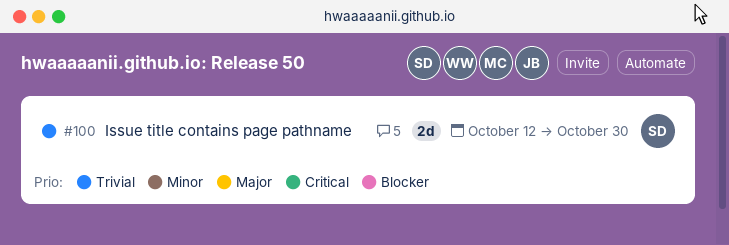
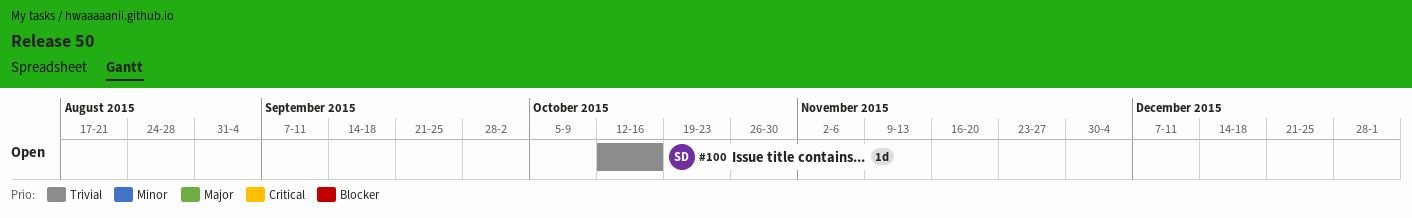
#100, estimate: 2d -> 1d
#100, due: Oct 30 -> Oct 16

